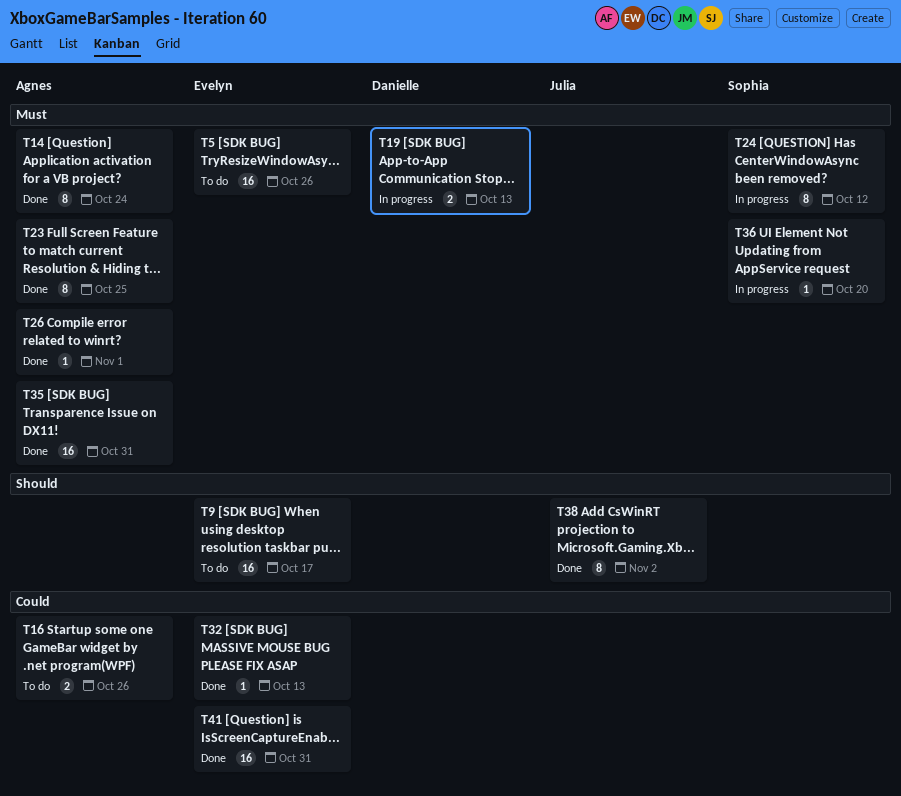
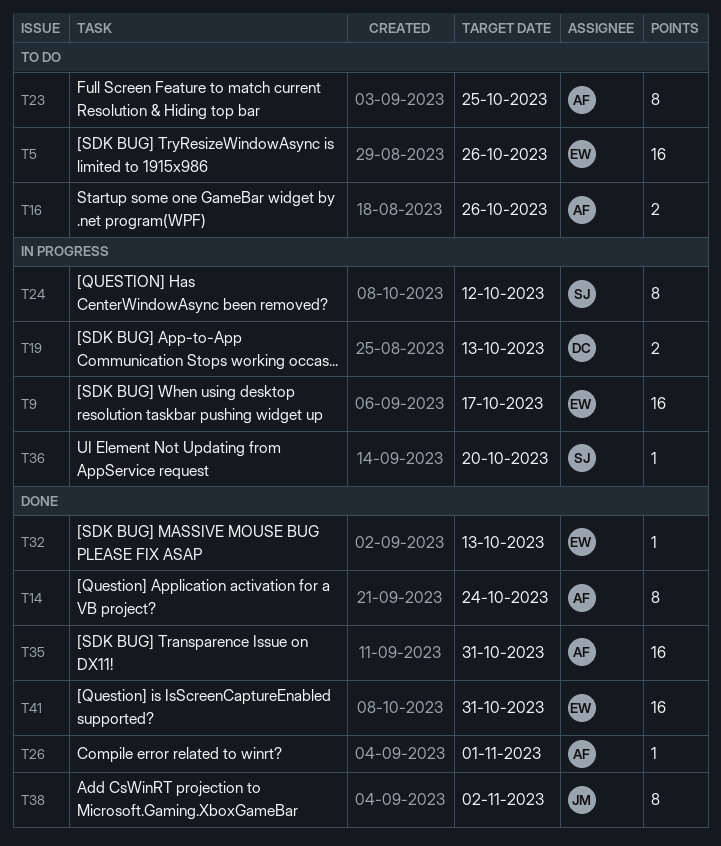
T9, status: To do -> In progress
T23, status: Done -> To do

